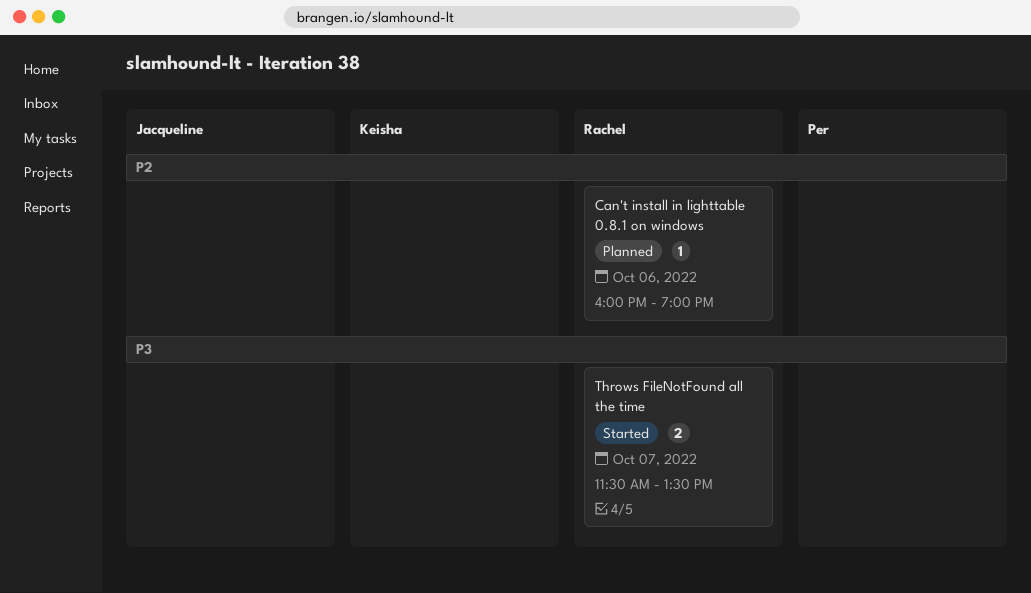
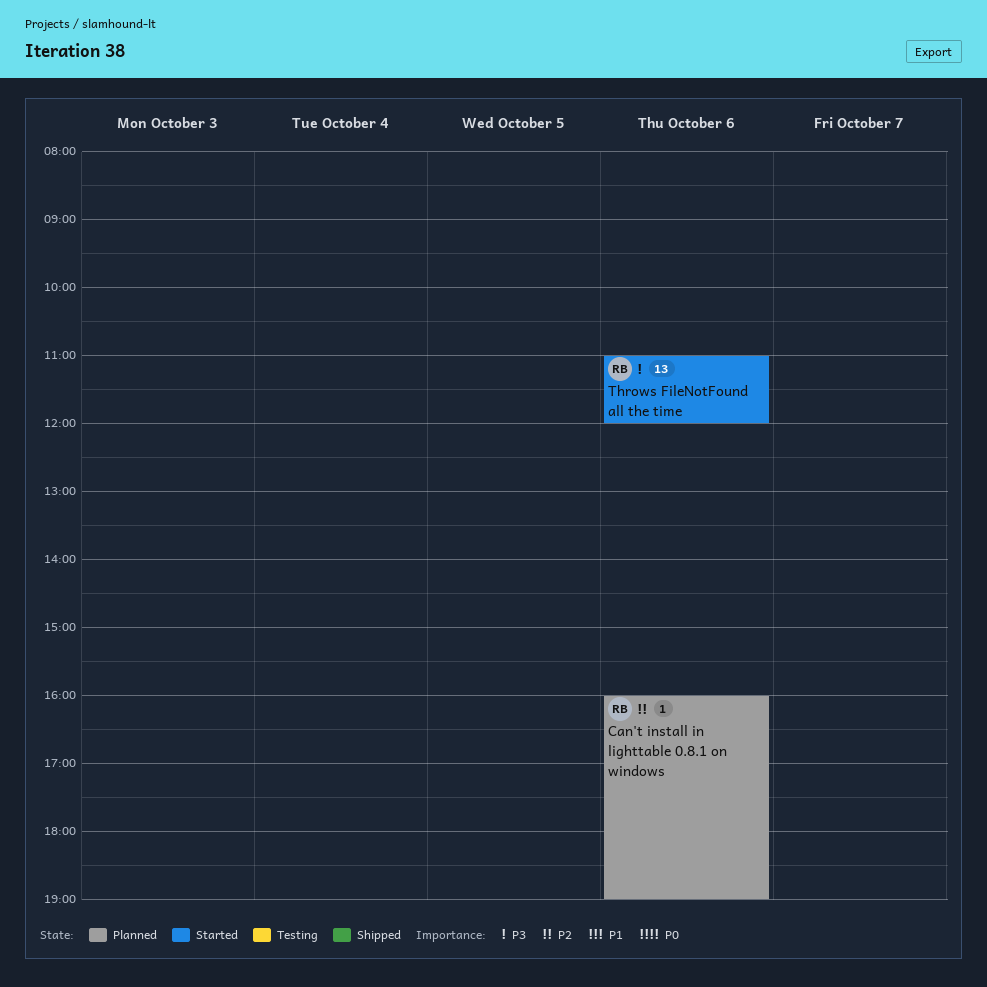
Throws FileNotFound all the time, estimate: 2 -> 13
Throws FileNotFound all the time, day: Oct 7 -> Oct 6
Throws FileNotFound all the time, begins: 11:30 -> 11:00
Throws FileNotFound all the time, ends: 13:30 -> 12:00

